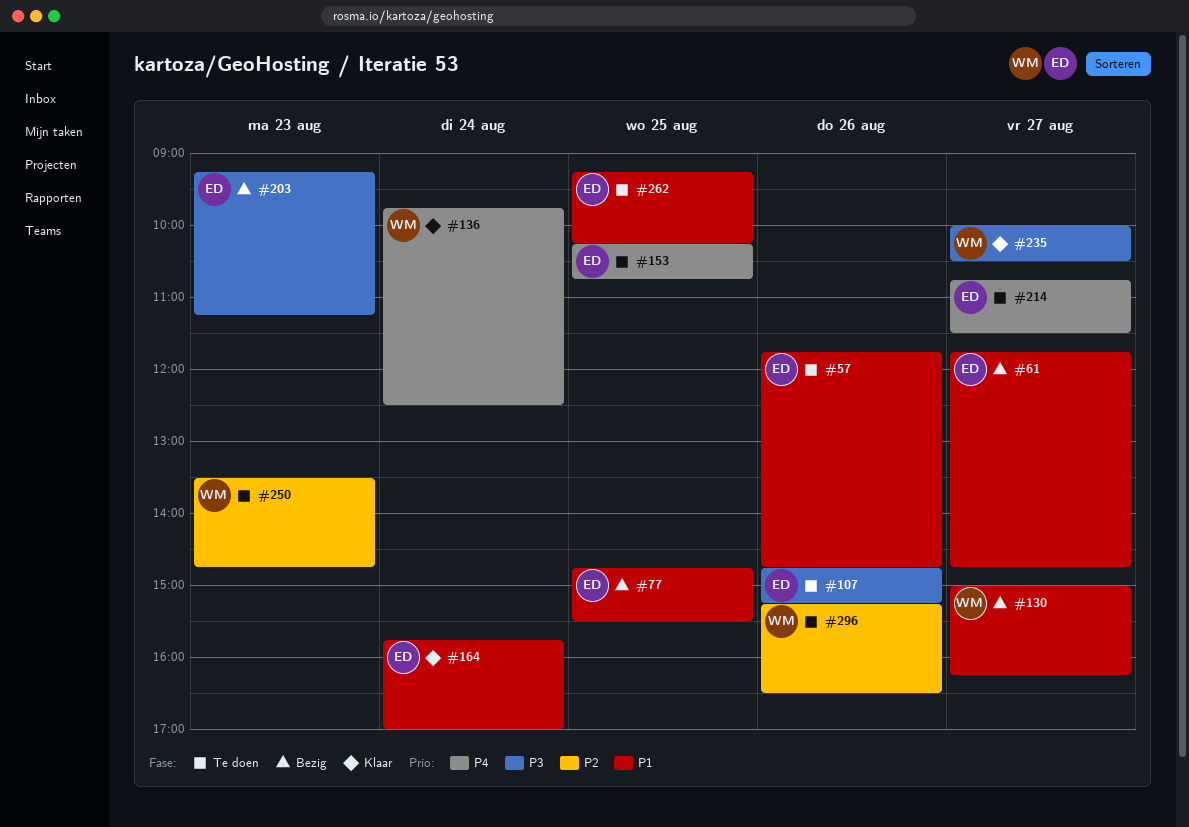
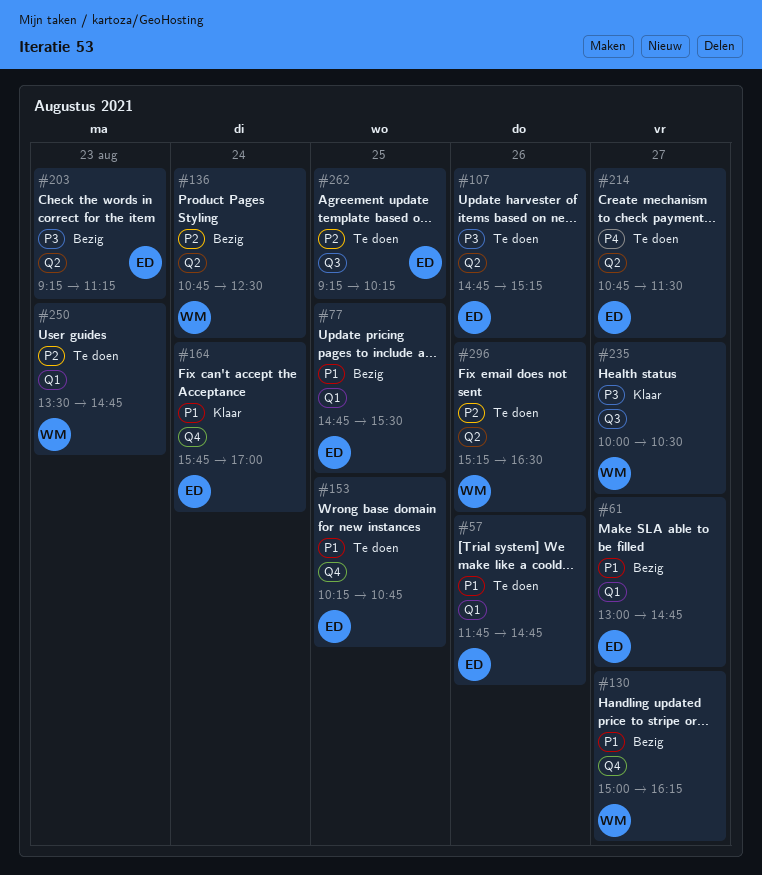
#61, begins: 11:45 -> 13:00
#136, status: Klaar -> Bezig
#136, priority: P4 -> P2
#136, begins: 09:45 -> 10:45
#153, priority: P4 -> P1
#262, priority: P1 -> P2

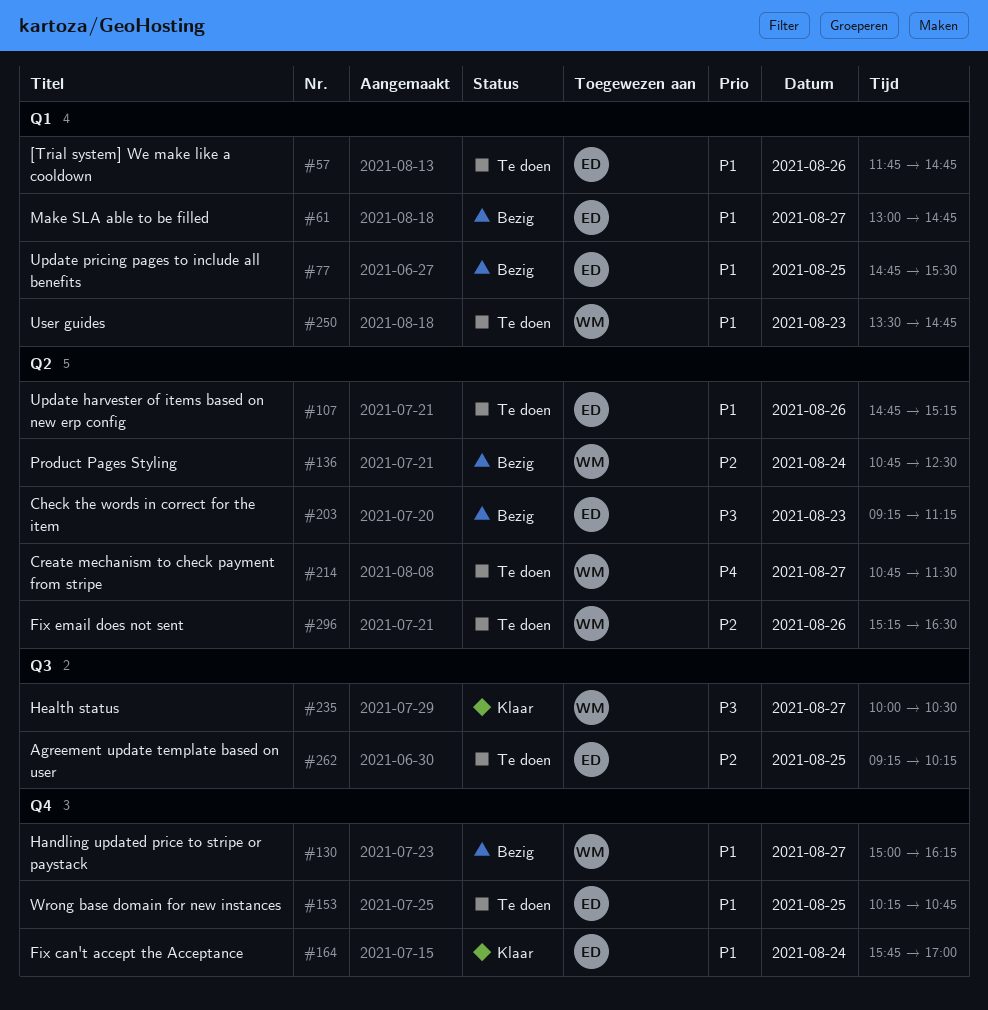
#107, priority: P3 -> P1
#214, owner: ED -> WM
#250, priority: P2 -> P1

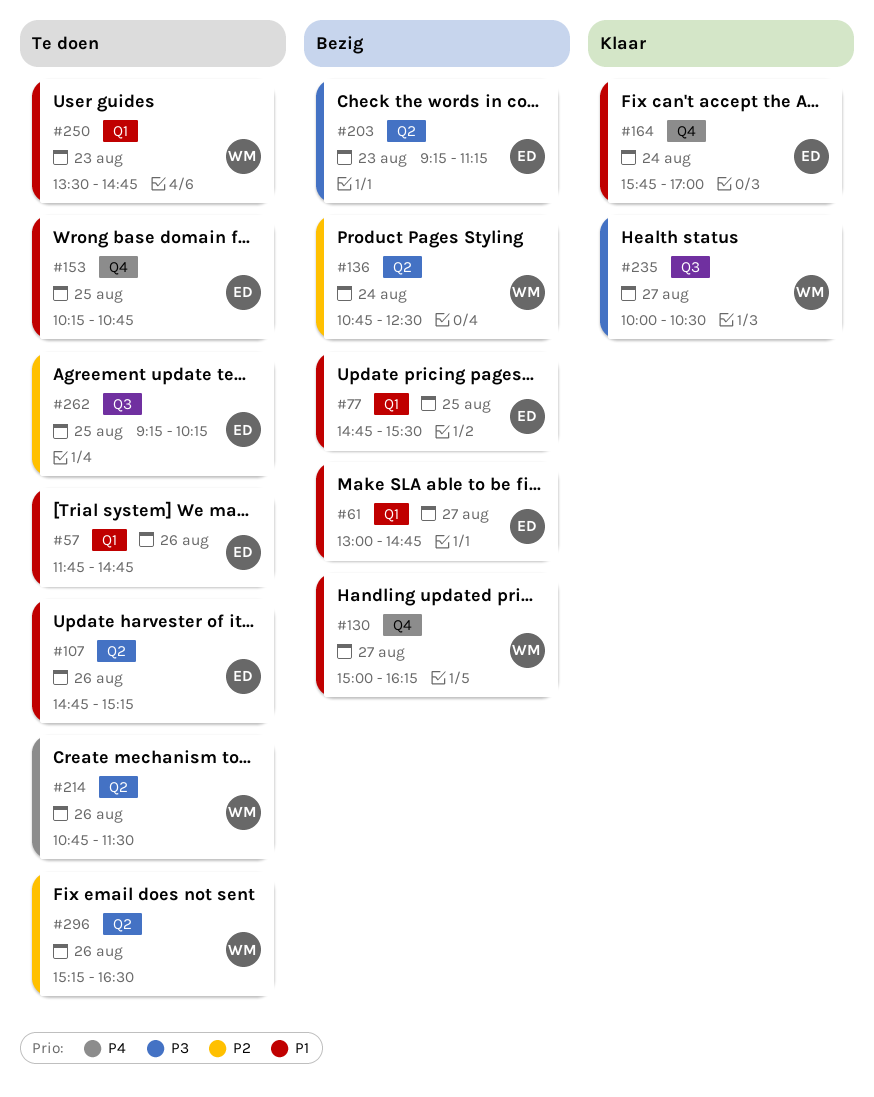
#214, day: Aug 27 -> Aug 26

